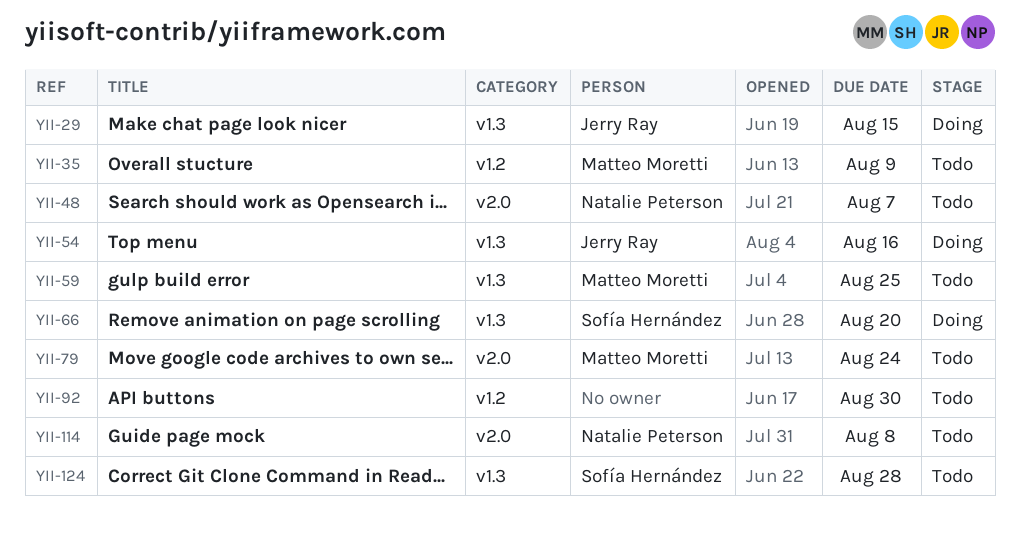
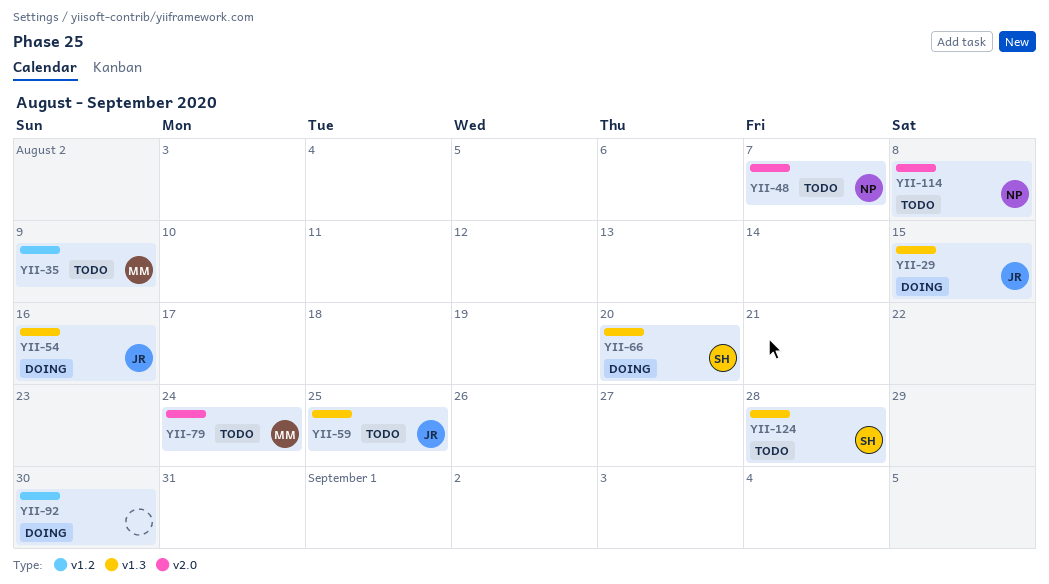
YII-59, owner: Matteo Moretti -> Jerry Ray
YII-92, status: Todo -> Doing

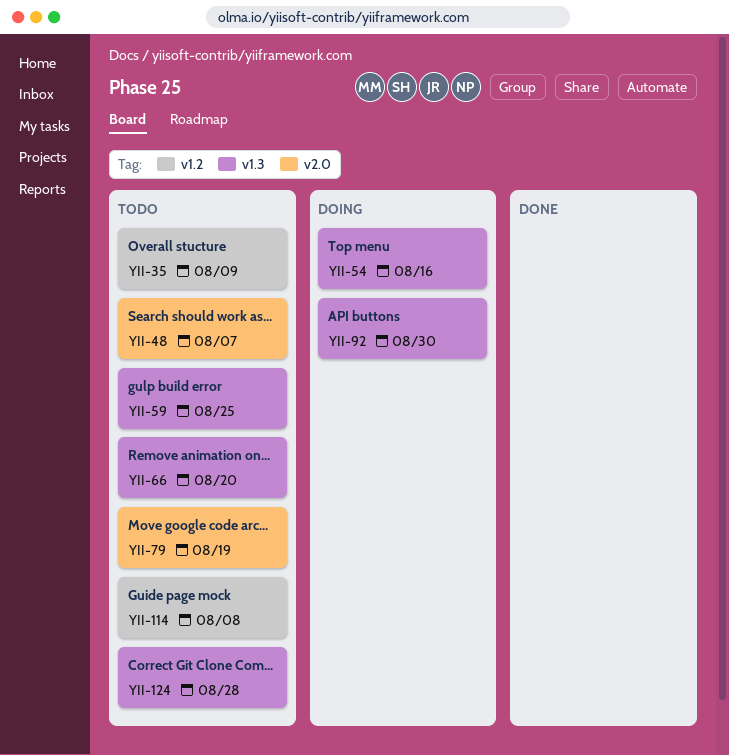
YII-29: present -> none
YII-66, status: Doing -> Todo
YII-79, due: Aug 24 -> Aug 19
YII-92, label: v1.2 -> v1.3
YII-114, label: v2.0 -> v1.2

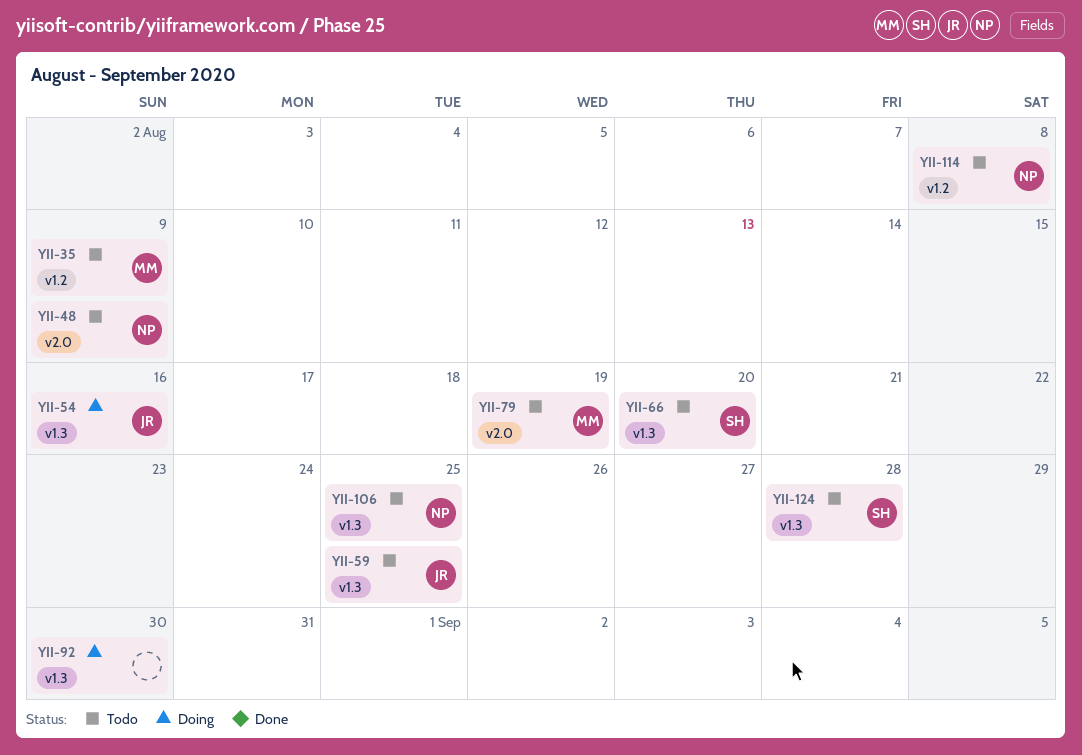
YII-48, due: Aug 7 -> Aug 9
YII-106: none -> present

